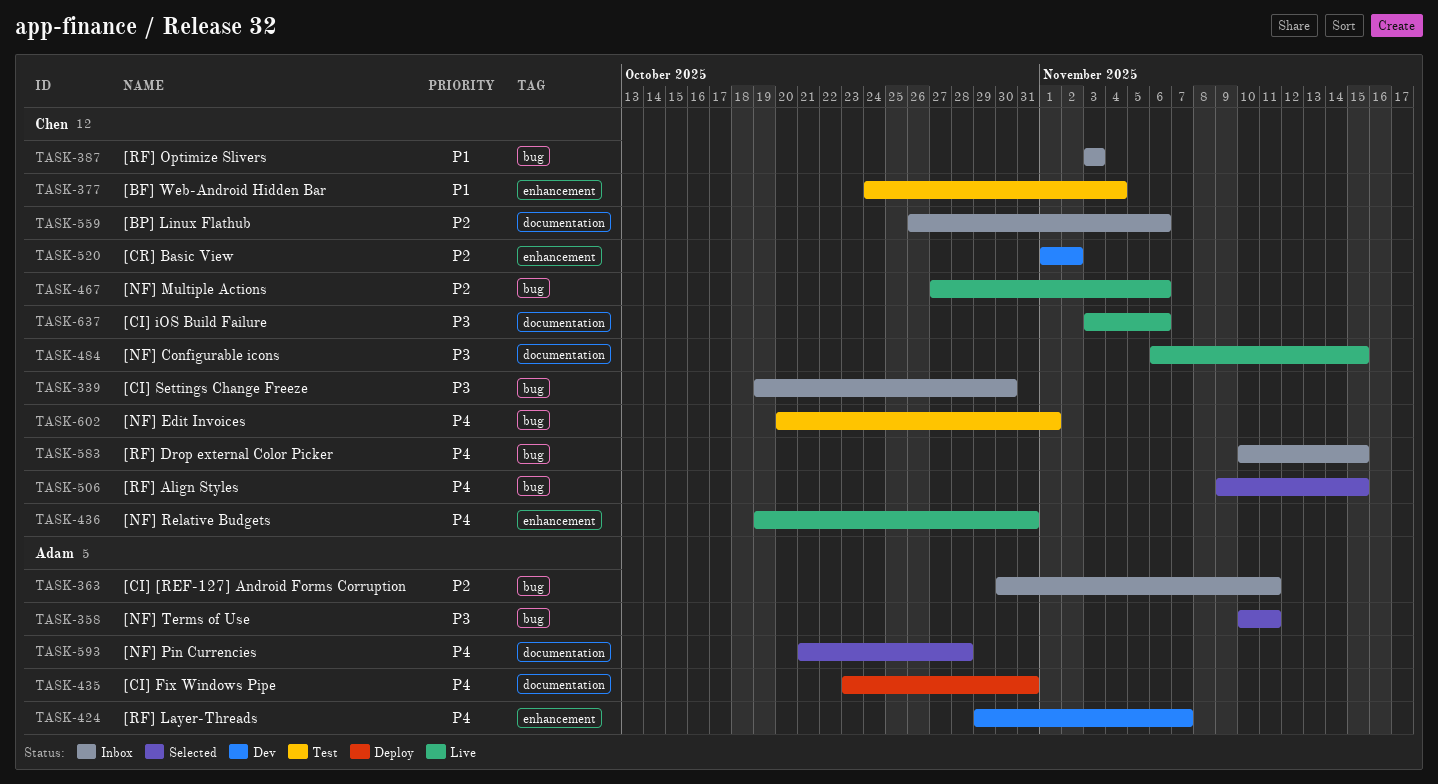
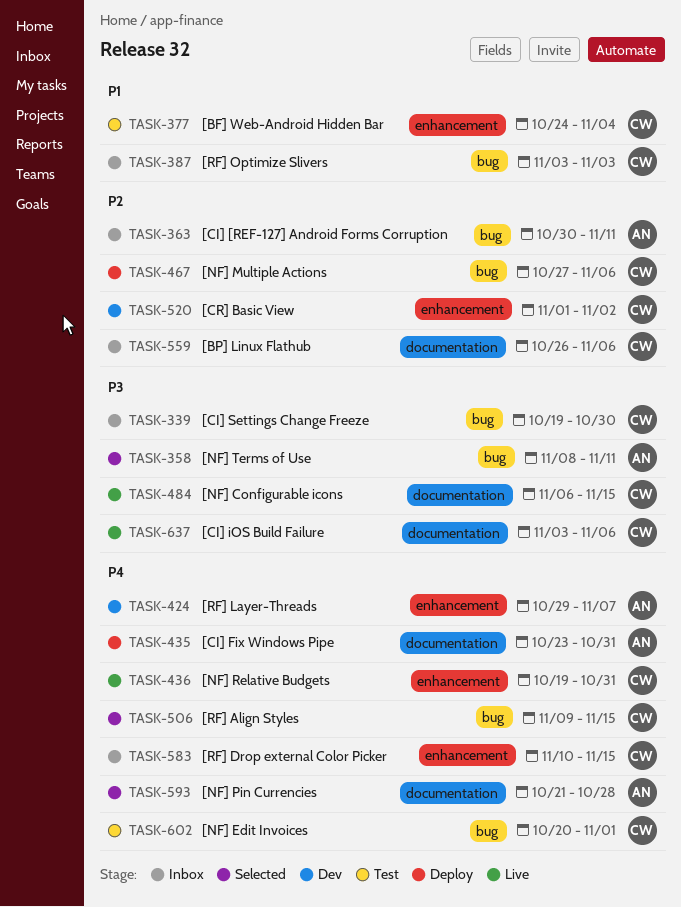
TASK-358, start: Nov 10 -> Nov 8
TASK-467, status: Live -> Deploy
TASK-583, label: bug -> enhancement

